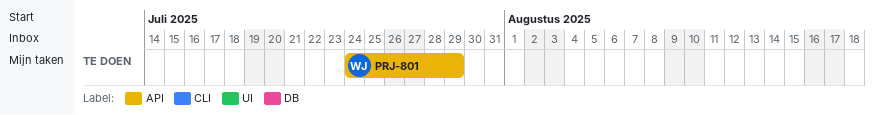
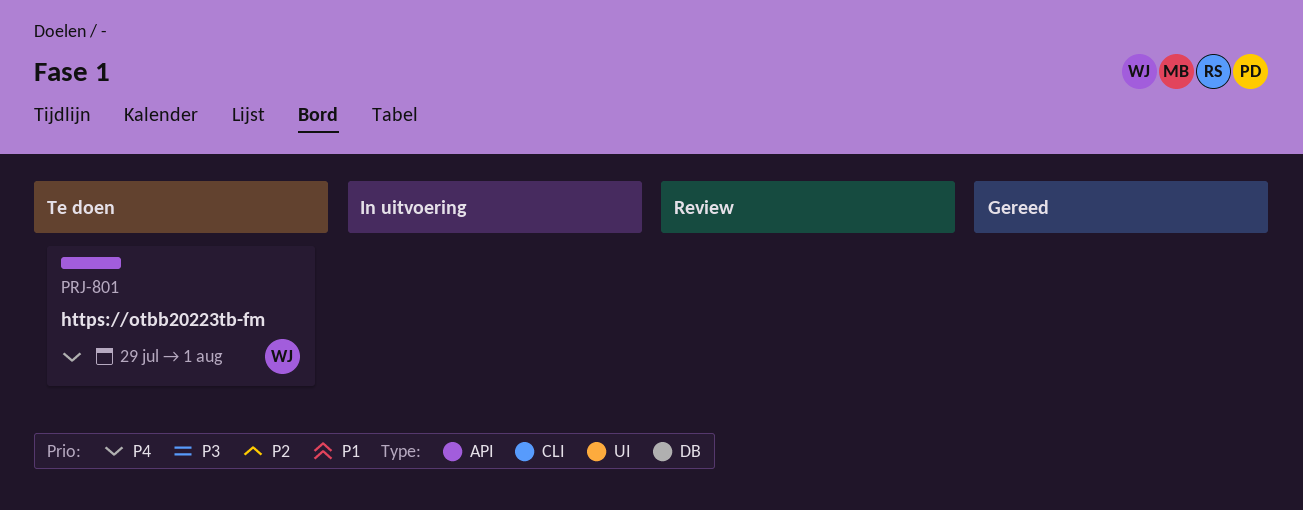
PRJ-801, start: Jul 24 -> Jul 29
PRJ-801, due: Jul 29 -> Aug 1

